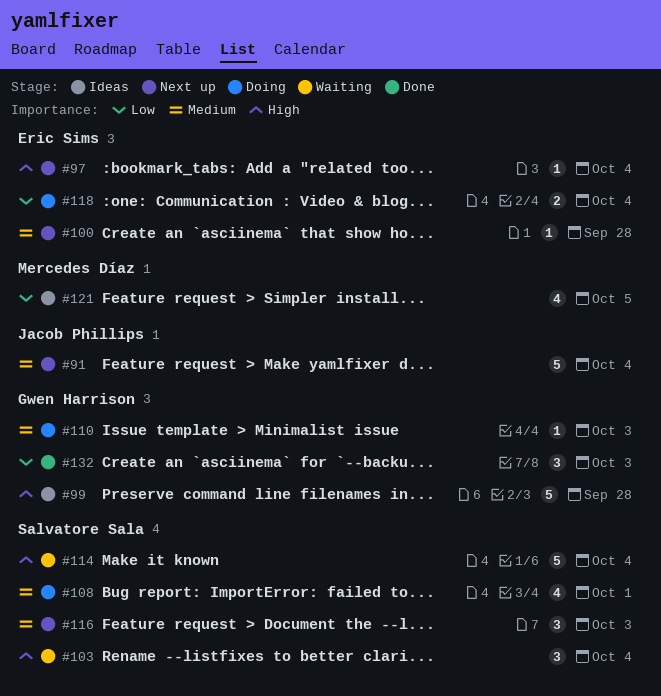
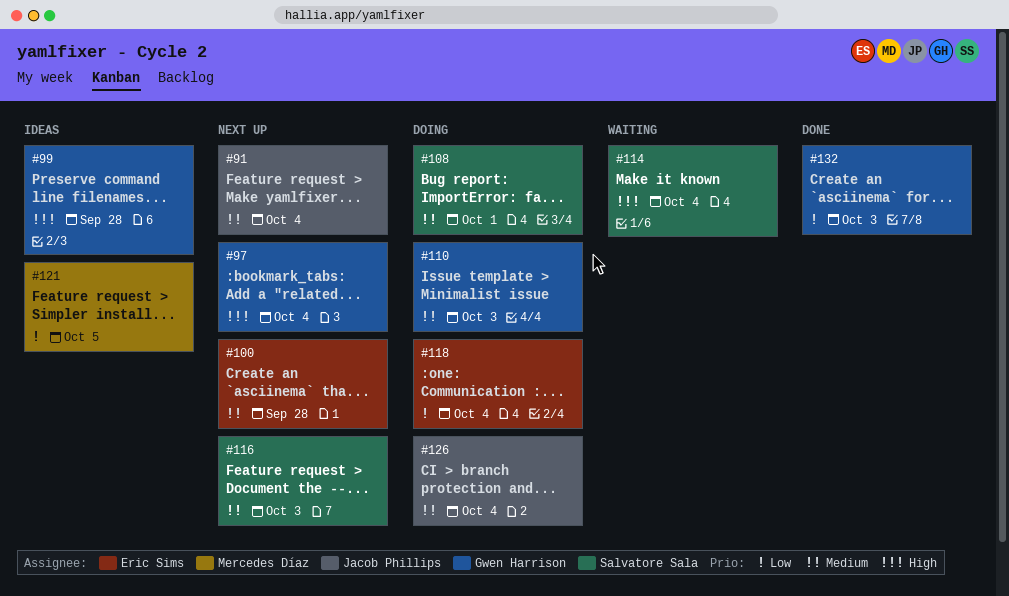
#97, owner: Eric Sims -> Gwen Harrison
#103: present -> none
#126: none -> present

